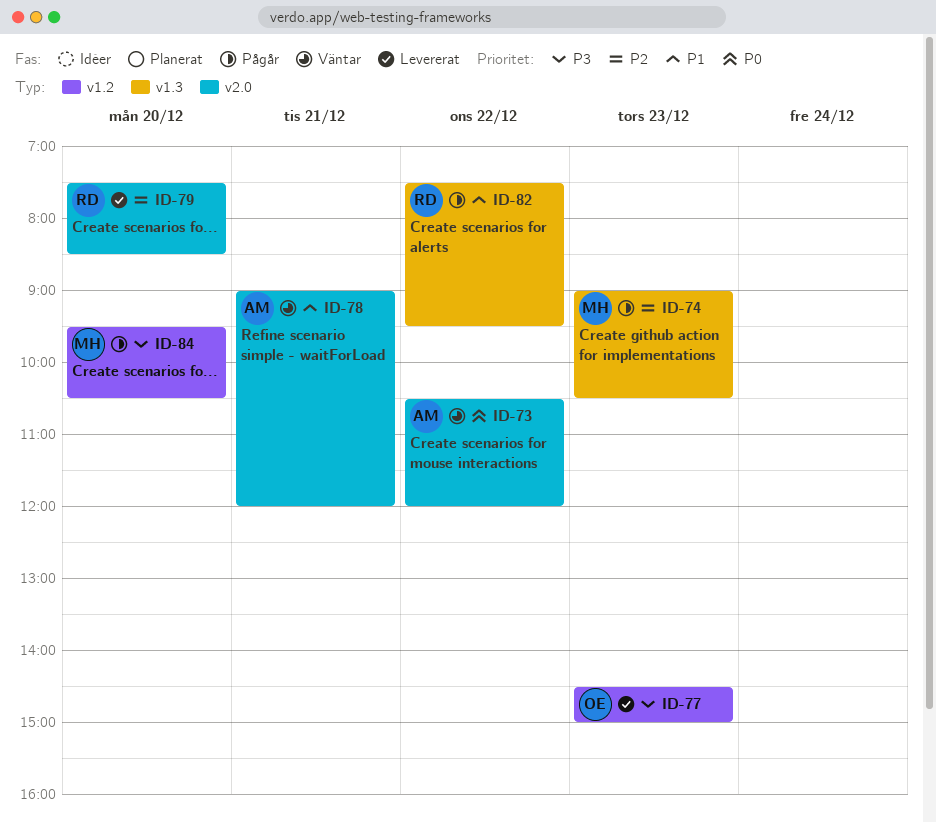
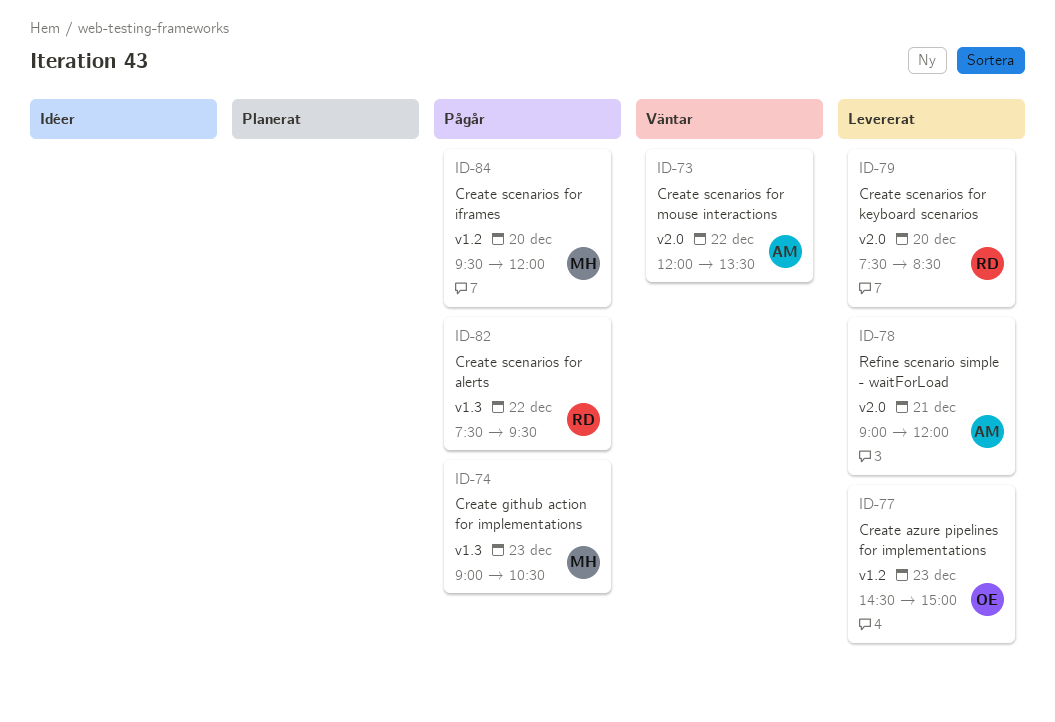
ID-73, begins: 10:30 -> 12:00
ID-73, ends: 12:00 -> 13:30
ID-78, status: Väntar -> Levererat
ID-84, ends: 10:30 -> 12:00

